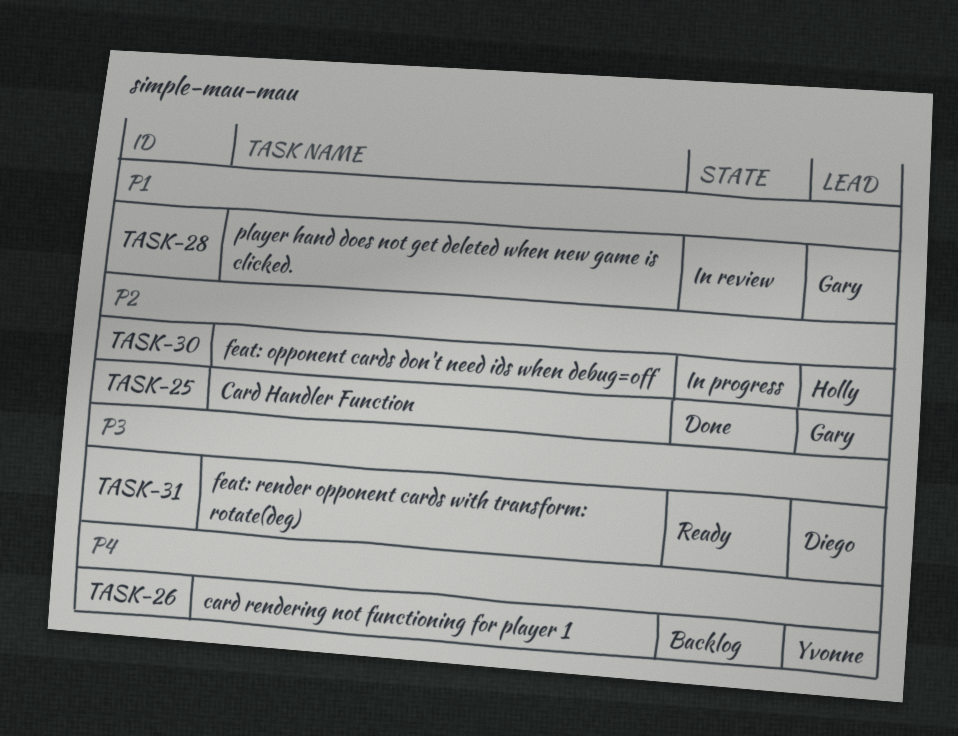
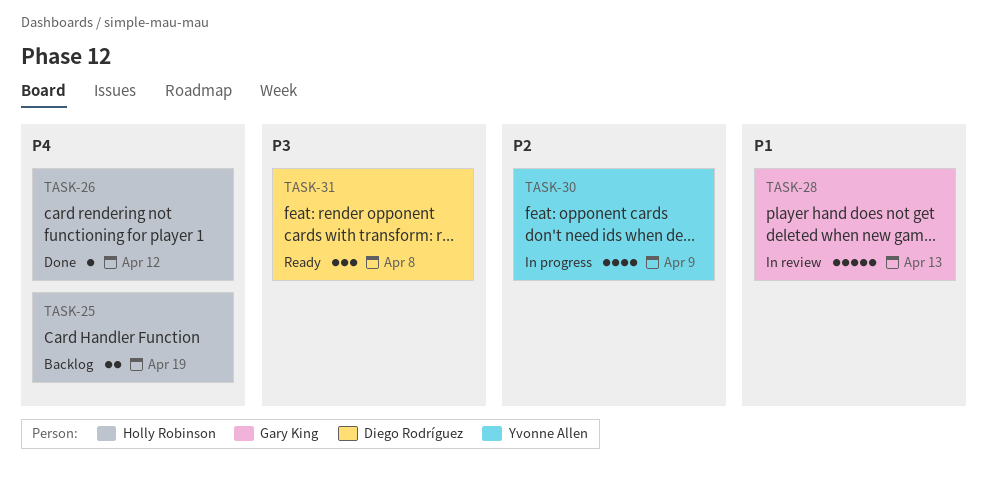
TASK-25, status: Done -> Backlog
TASK-25, owner: Gary King -> Holly Robinson
TASK-25, priority: P2 -> P4
TASK-26, status: Backlog -> Done
TASK-26, owner: Yvonne Allen -> Holly Robinson
TASK-30, owner: Holly Robinson -> Yvonne Allen

